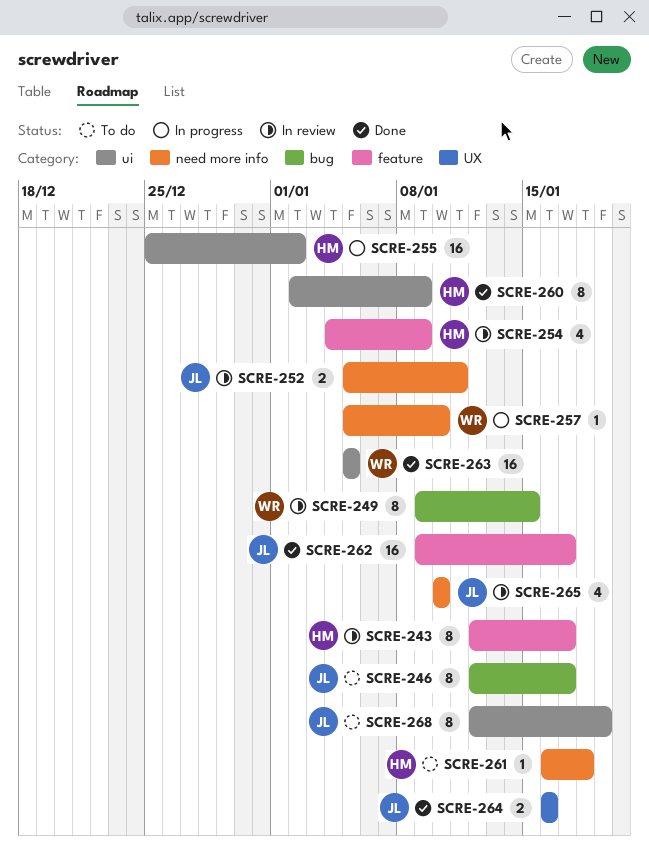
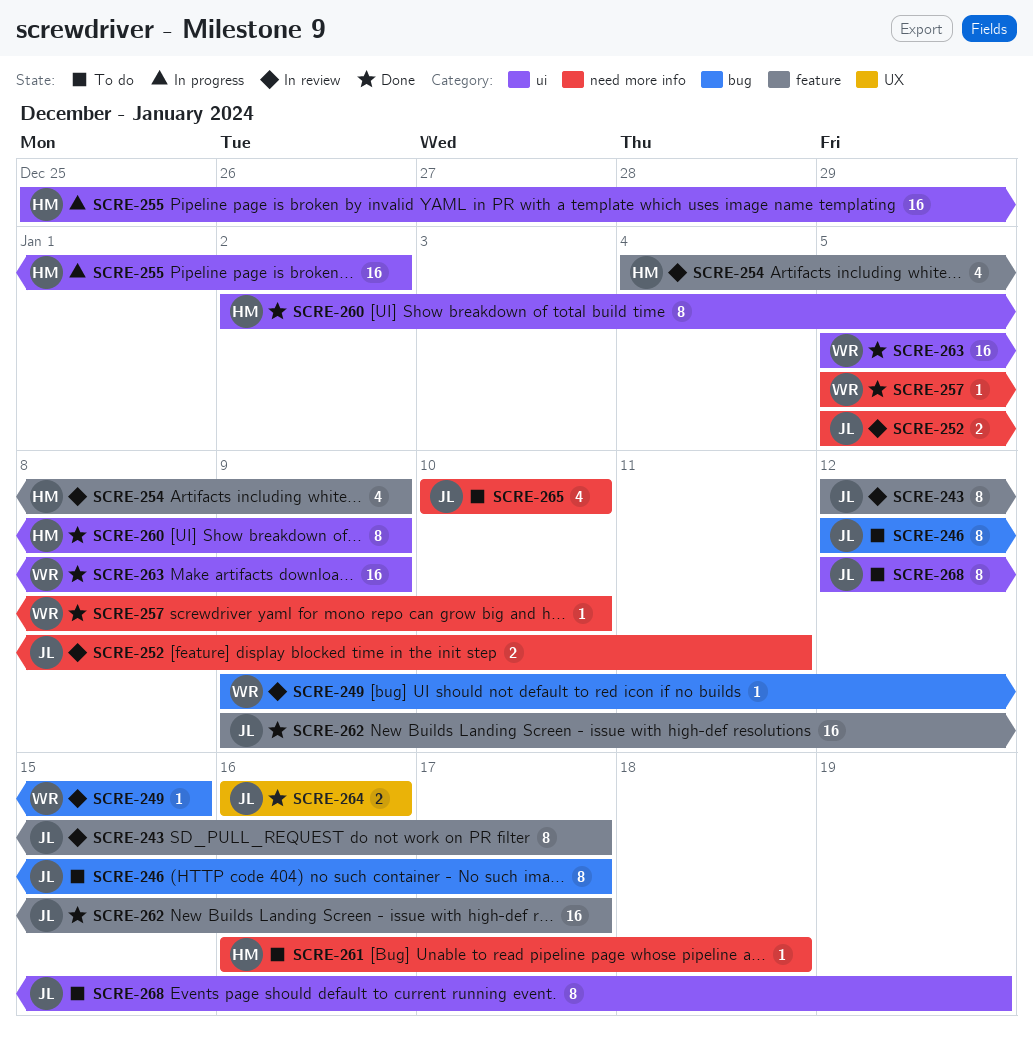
SCRE-243, owner: HM -> JL
SCRE-249, estimate: 8 -> 1
SCRE-257, status: In progress -> Done
SCRE-263, due: Jan 5 -> Jan 9
SCRE-265, status: In review -> To do

